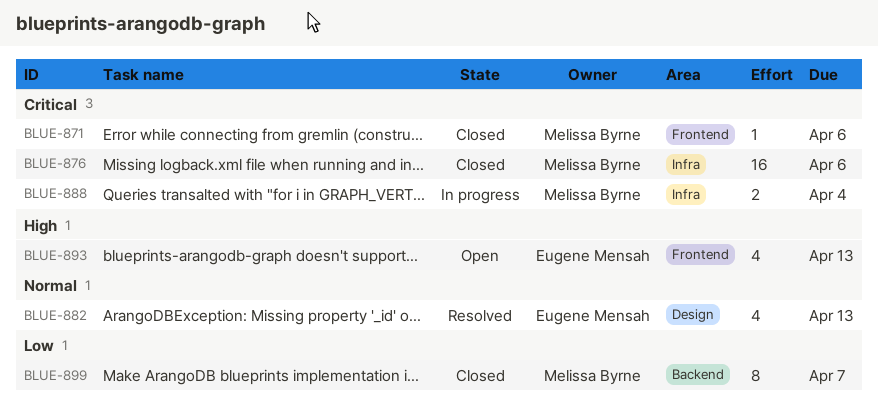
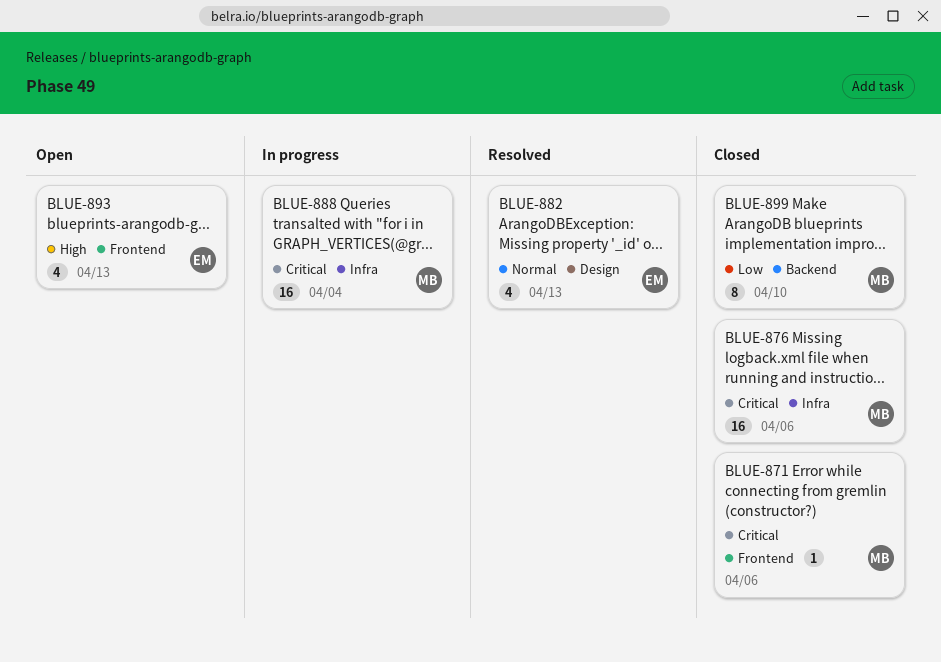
BLUE-888, estimate: 2 -> 16
BLUE-899, due: Apr 7 -> Apr 10

